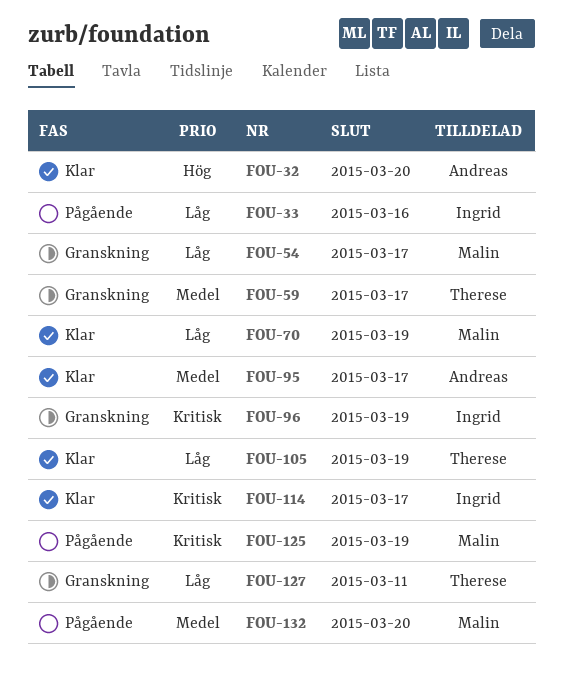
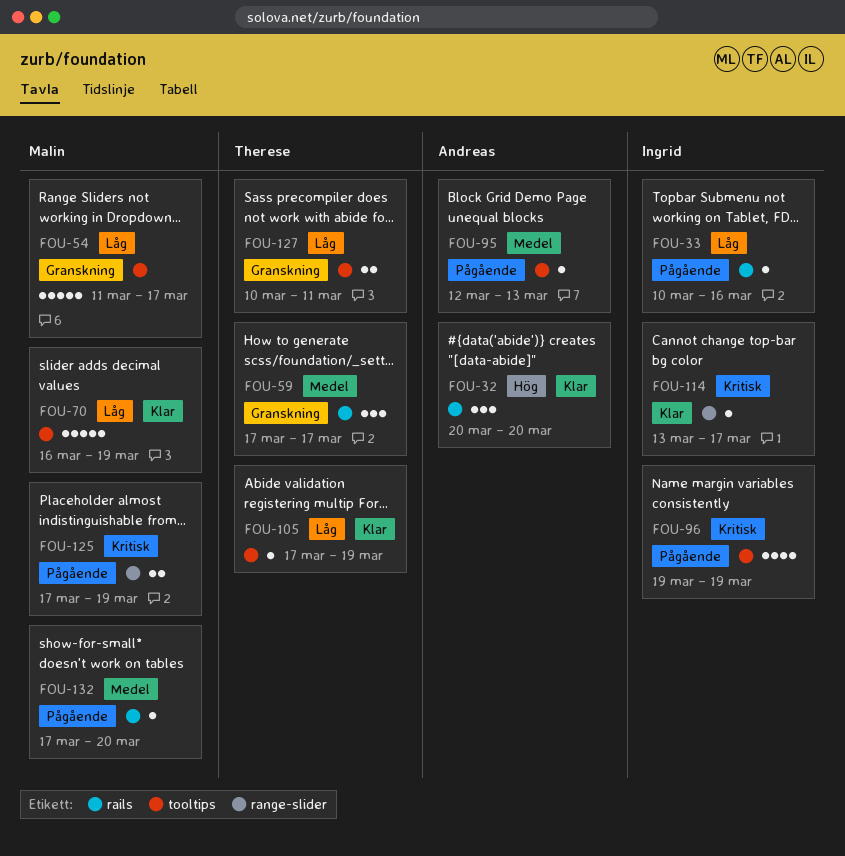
FOU-95, status: Klar -> Pågående
FOU-95, due: Mar 17 -> Mar 13
FOU-96, status: Granskning -> Pågående

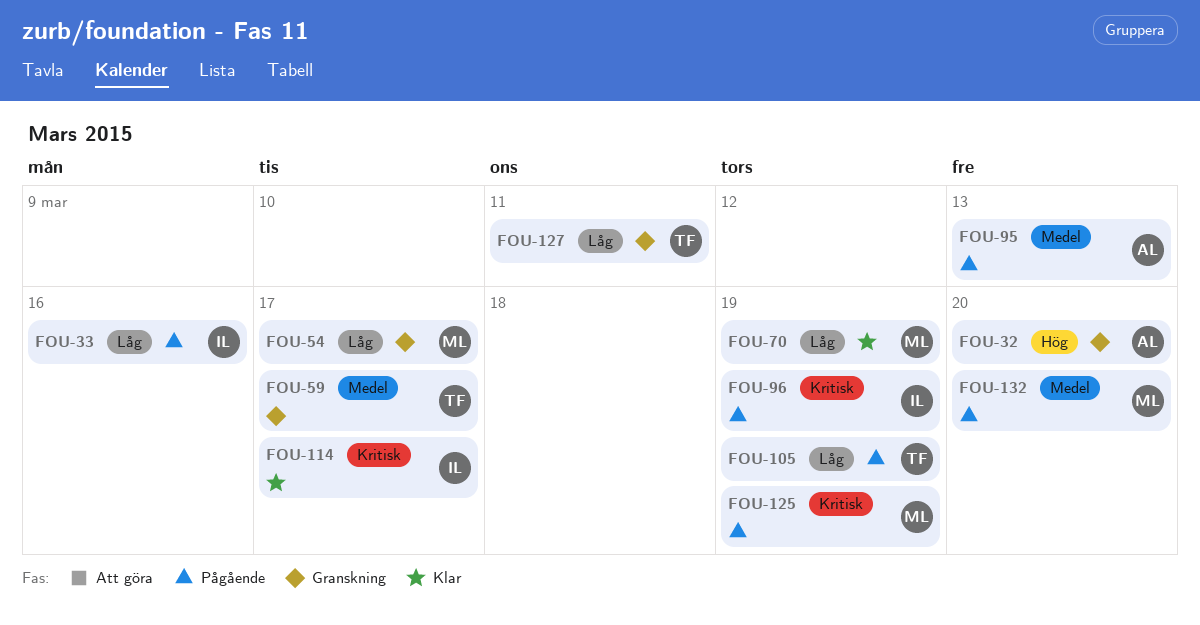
FOU-32, status: Klar -> Granskning
FOU-105, status: Klar -> Pågående

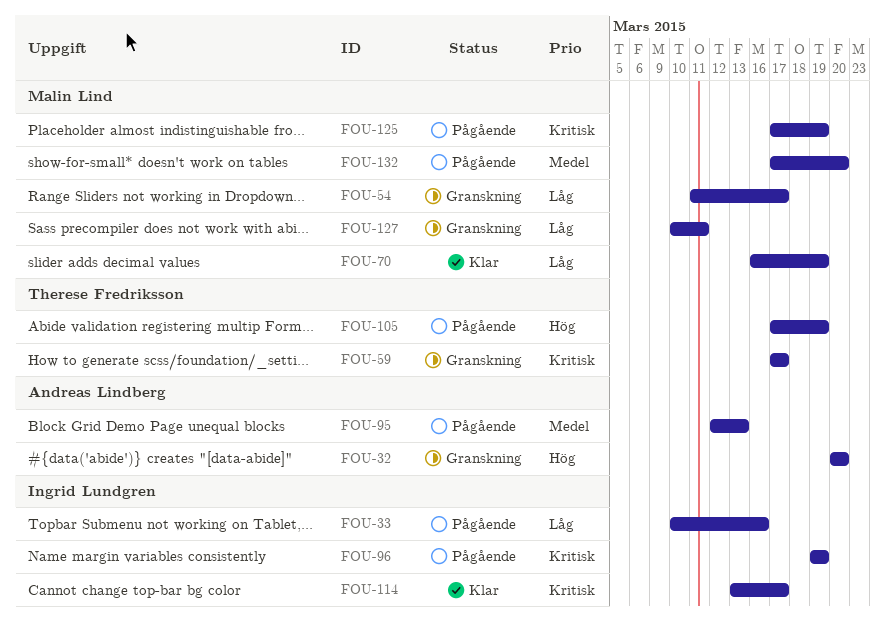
FOU-59, priority: Medel -> Kritisk
FOU-105, priority: Låg -> Hög
FOU-127, owner: Therese Fredriksson -> Malin Lind

